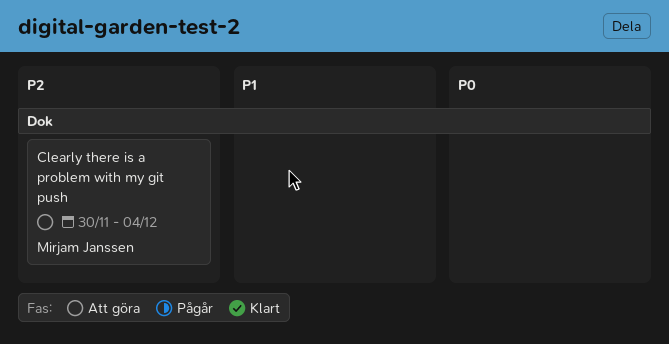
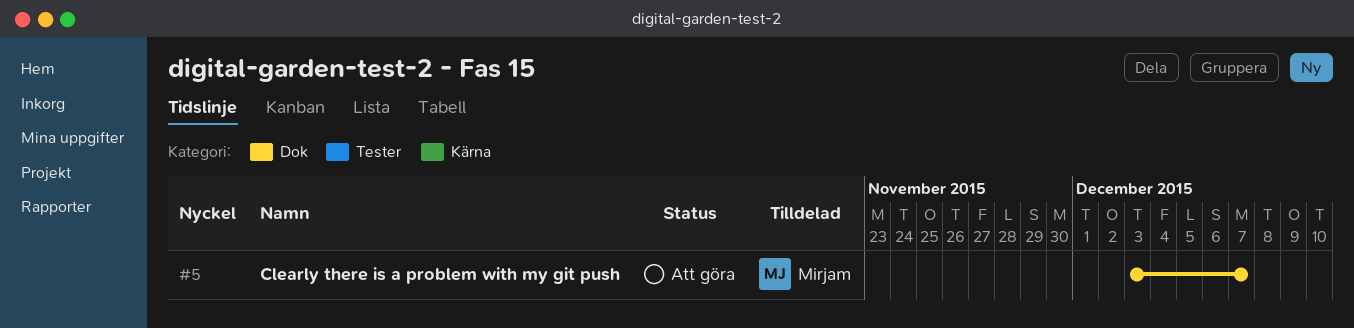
Clearly there is a problem with my git push, start: Nov 30 -> Dec 3
Clearly there is a problem with my git push, due: Dec 4 -> Dec 7

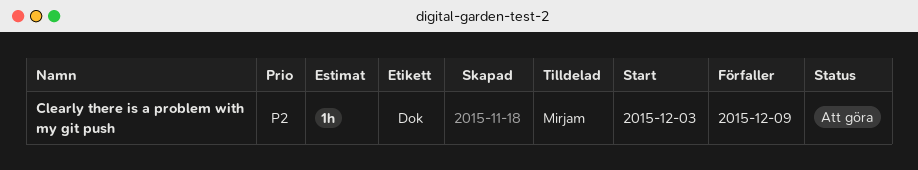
Clearly there is a problem with my git push, due: Dec 7 -> Dec 9

